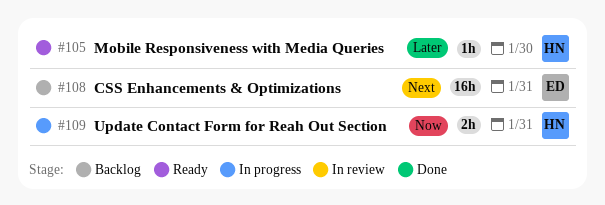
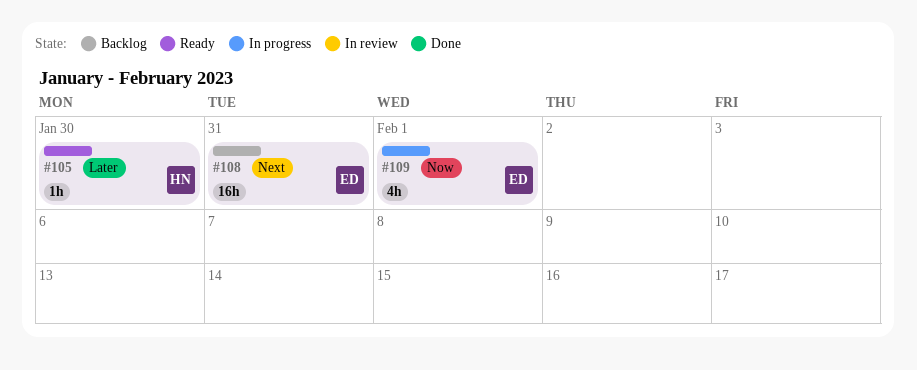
#109, owner: HN -> ED
#109, estimate: 2h -> 4h
#109, due: Jan 31 -> Feb 1

